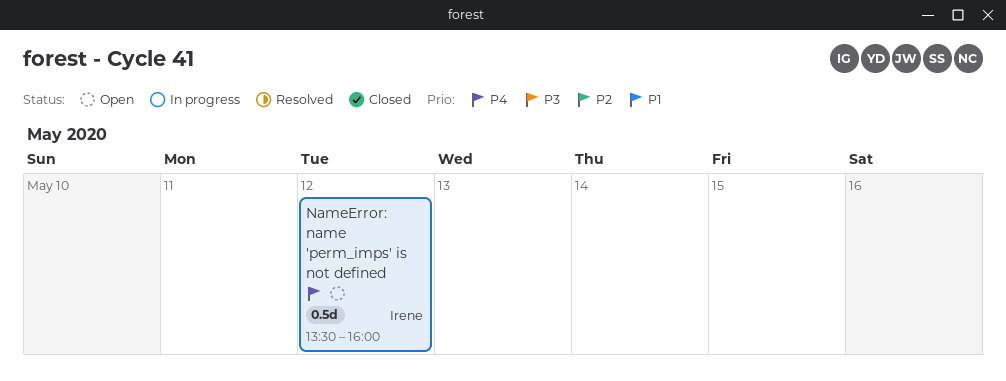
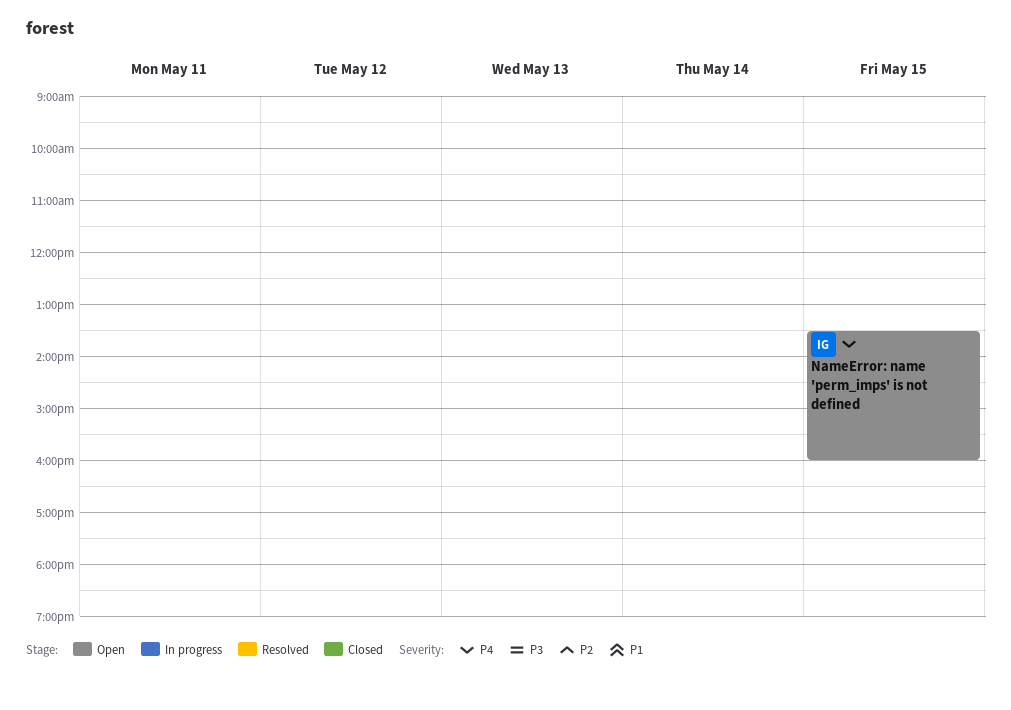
NameError: name 'perm_imps' is not defined, day: May 12 -> May 15

